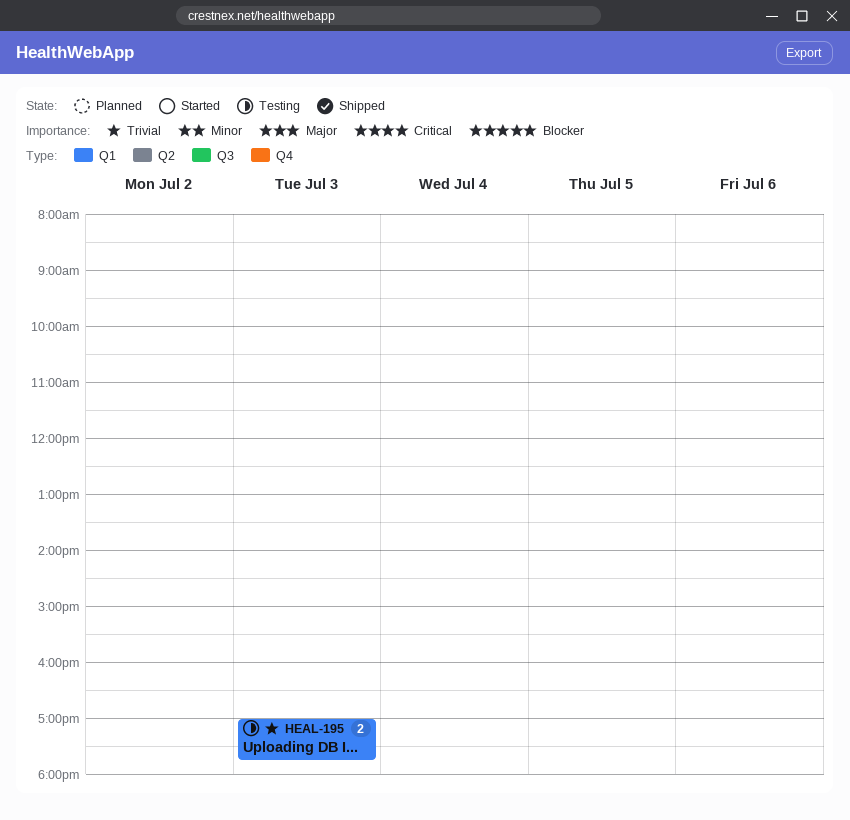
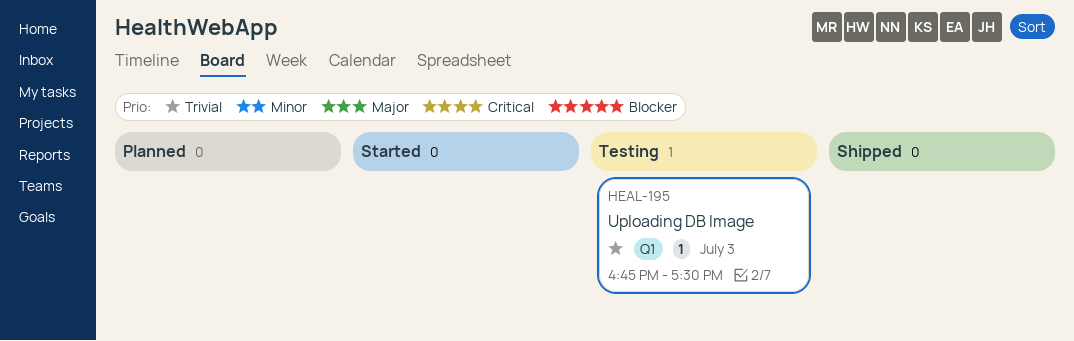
HEAL-195, estimate: 2 -> 1
HEAL-195, begins: 17:00 -> 16:45
HEAL-195, ends: 17:45 -> 17:30

